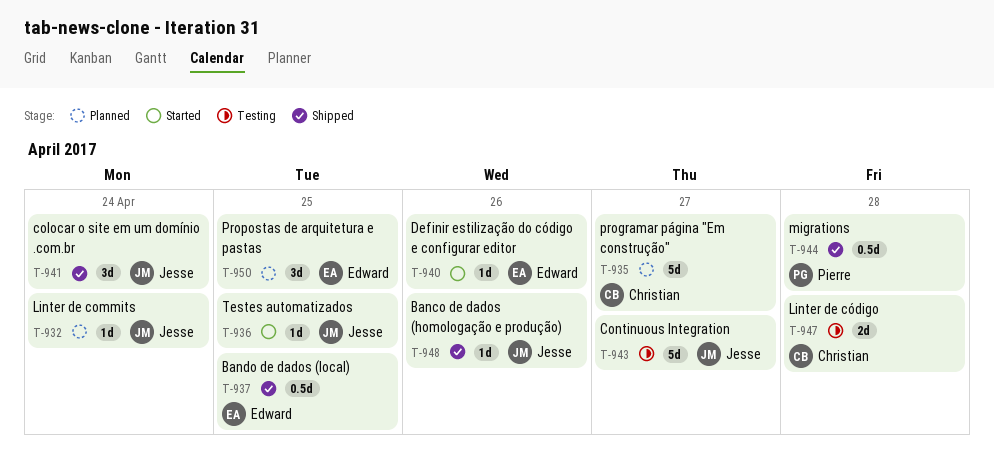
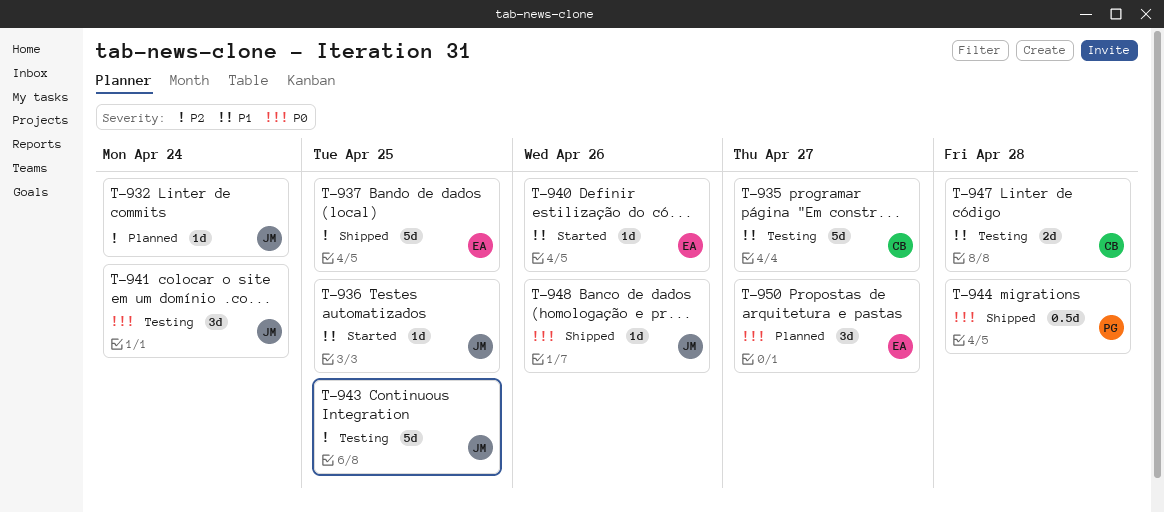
T-935, status: Planned -> Testing
T-937, estimate: 0.5d -> 5d
T-941, status: Shipped -> Testing
T-943, due: Apr 27 -> Apr 25
T-950, due: Apr 25 -> Apr 27

